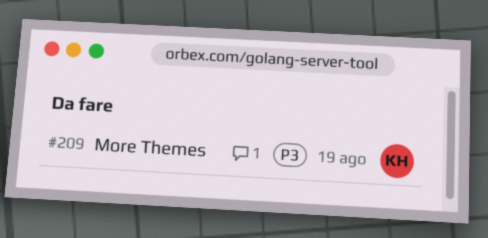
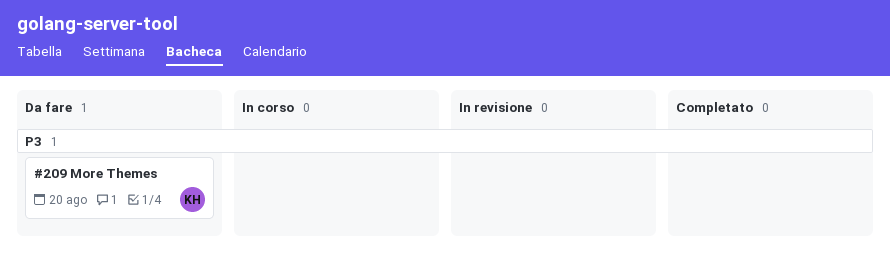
#209, due: Aug 19 -> Aug 20

